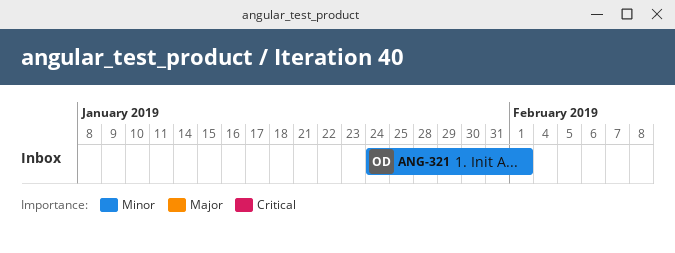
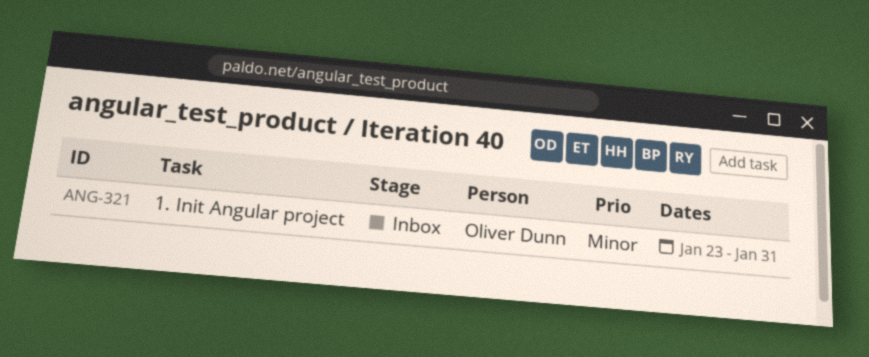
ANG-321, start: Jan 24 -> Jan 23
ANG-321, due: Feb 1 -> Jan 31

